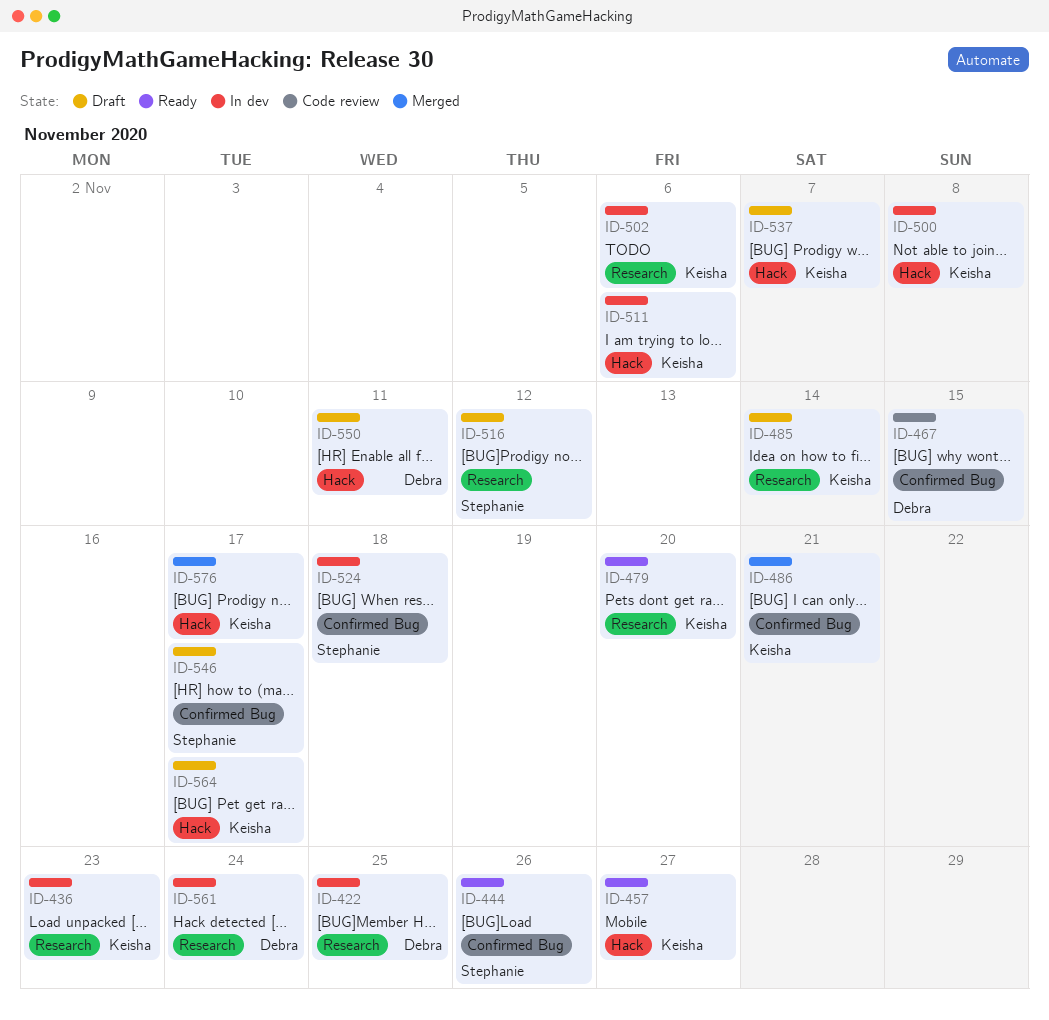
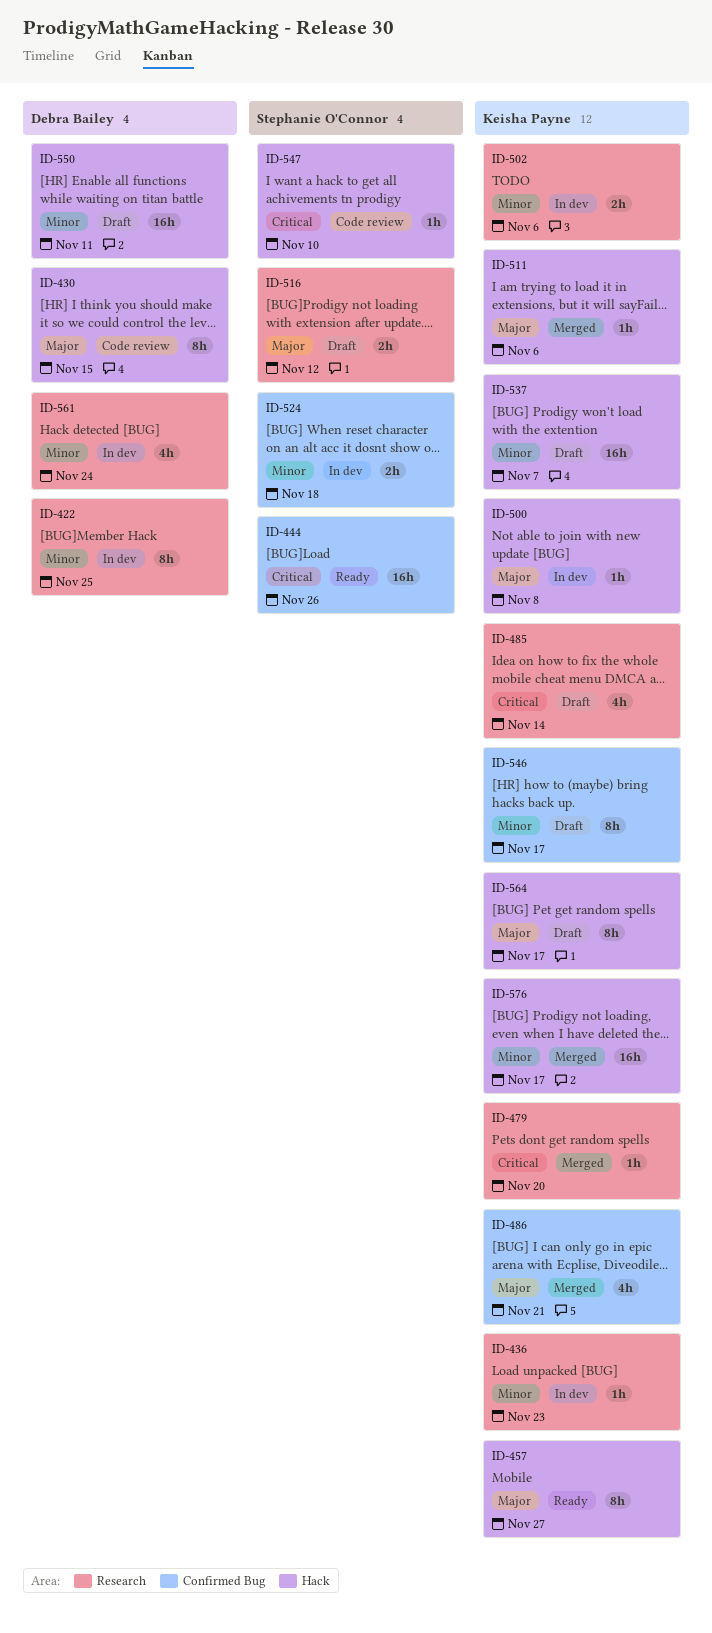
ID-430: none -> present
ID-467: present -> none
ID-479, status: Ready -> Merged
ID-511, status: In dev -> Merged
ID-546, owner: Stephanie O'Connor -> Keisha Payne
ID-547: none -> present

